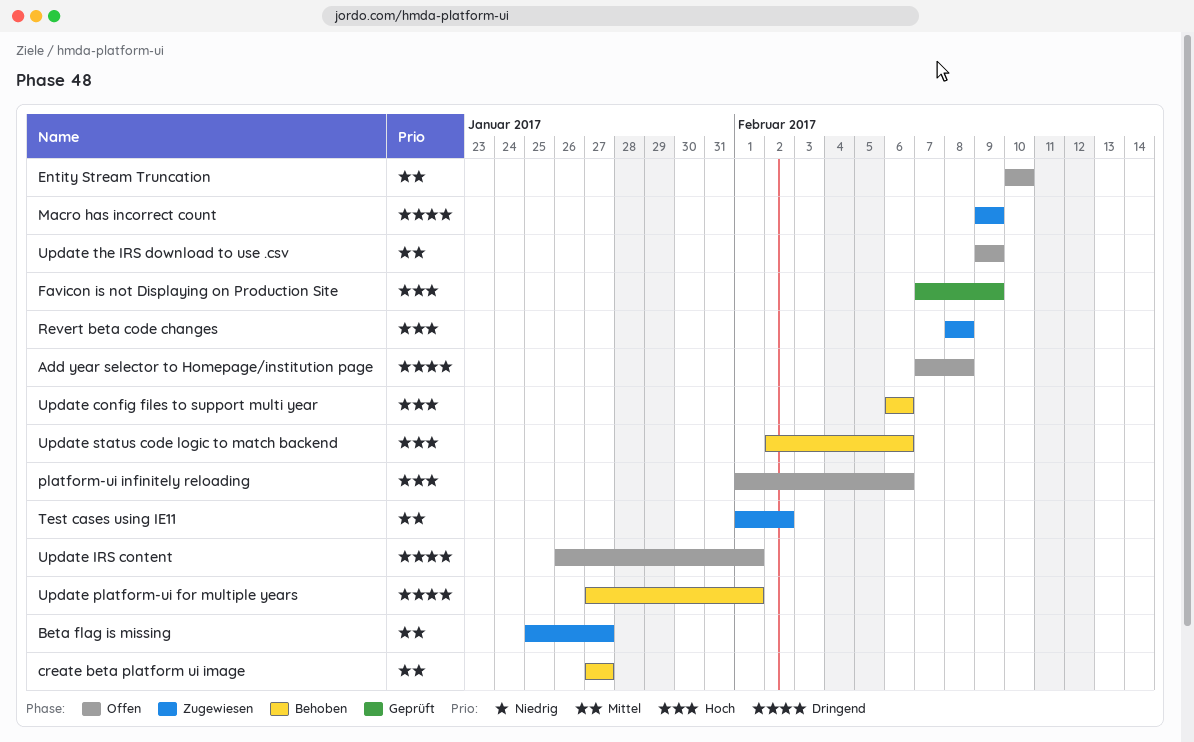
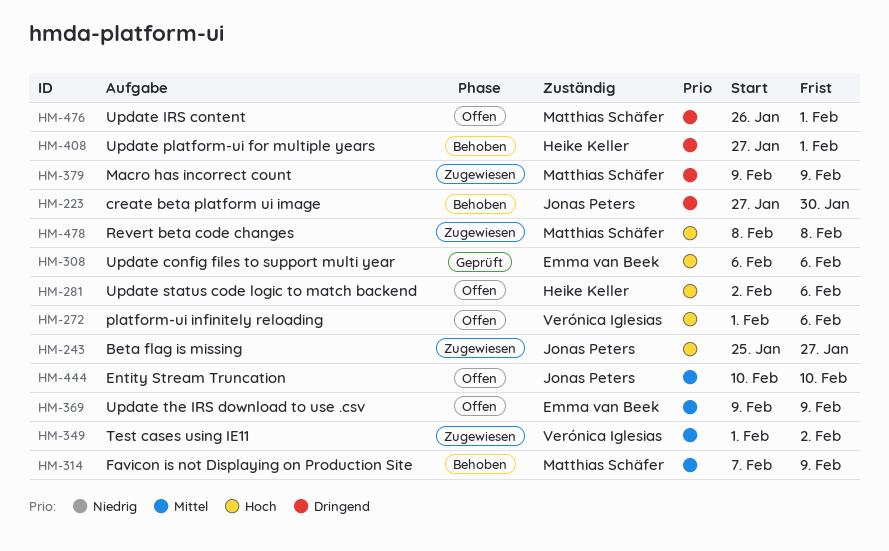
Add year selector to Homepage/institution page: present -> none
Beta flag is missing, priority: Mittel -> Hoch
create beta platform ui image, priority: Mittel -> Dringend
create beta platform ui image, due: Jan 27 -> Jan 30
Favicon is not Displaying on Production Site, status: Geprüft -> Behoben
Favicon is not Displaying on Production Site, priority: Hoch -> Mittel
Update config files to support multi year, status: Behoben -> Geprüft
Update status code logic to match backend, status: Behoben -> Offen

